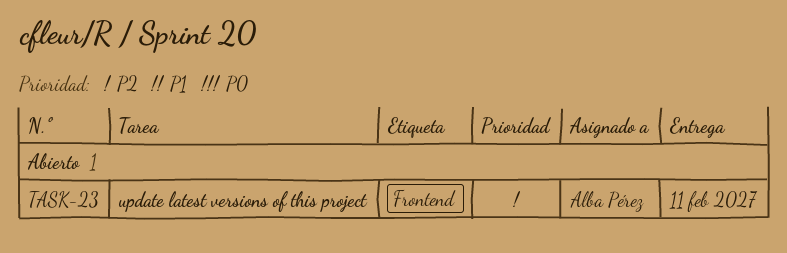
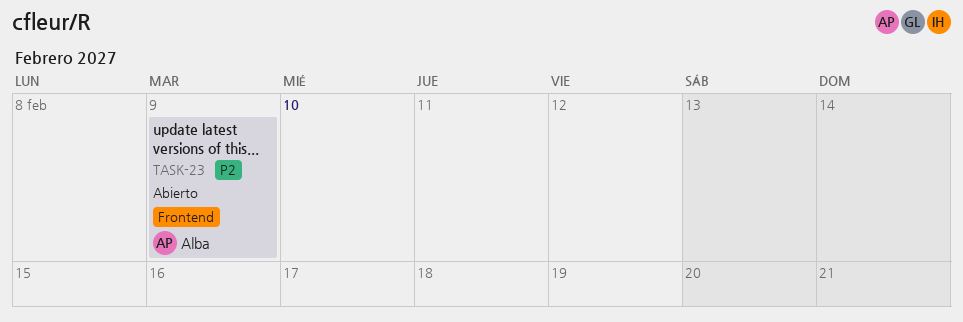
TASK-23, due: Feb 11 -> Feb 9

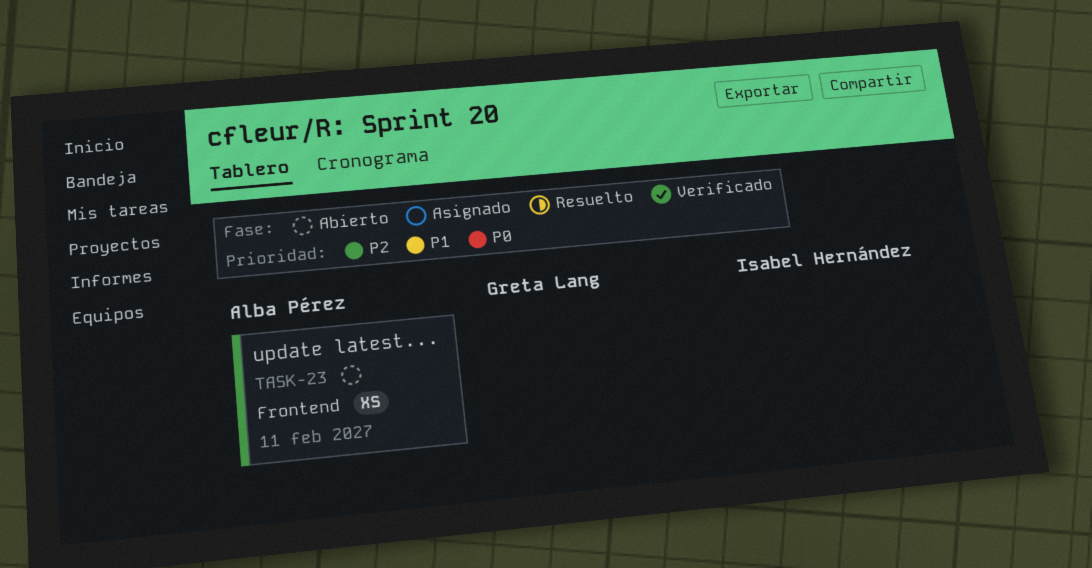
TASK-23, due: Feb 9 -> Feb 11

